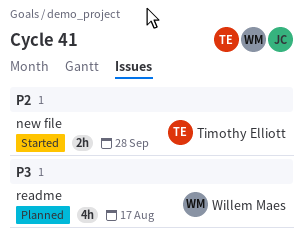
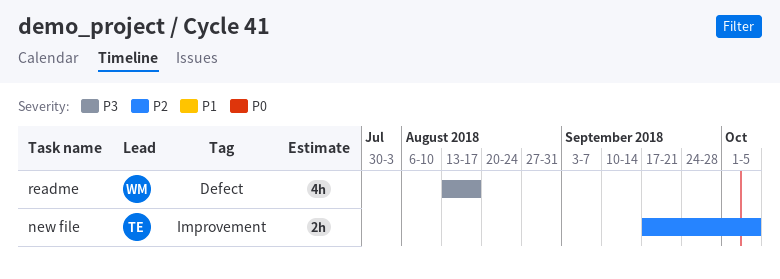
new file, due: Sep 28 -> Oct 5

